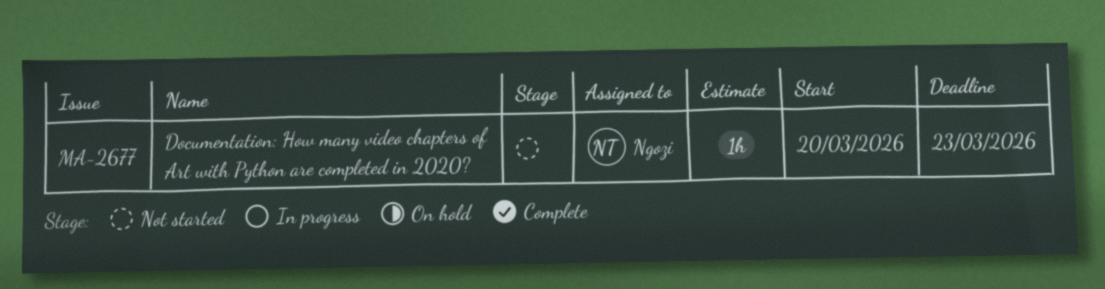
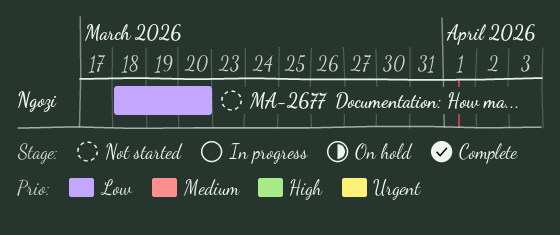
MA-2677, start: Mar 20 -> Mar 18
MA-2677, due: Mar 23 -> Mar 20

